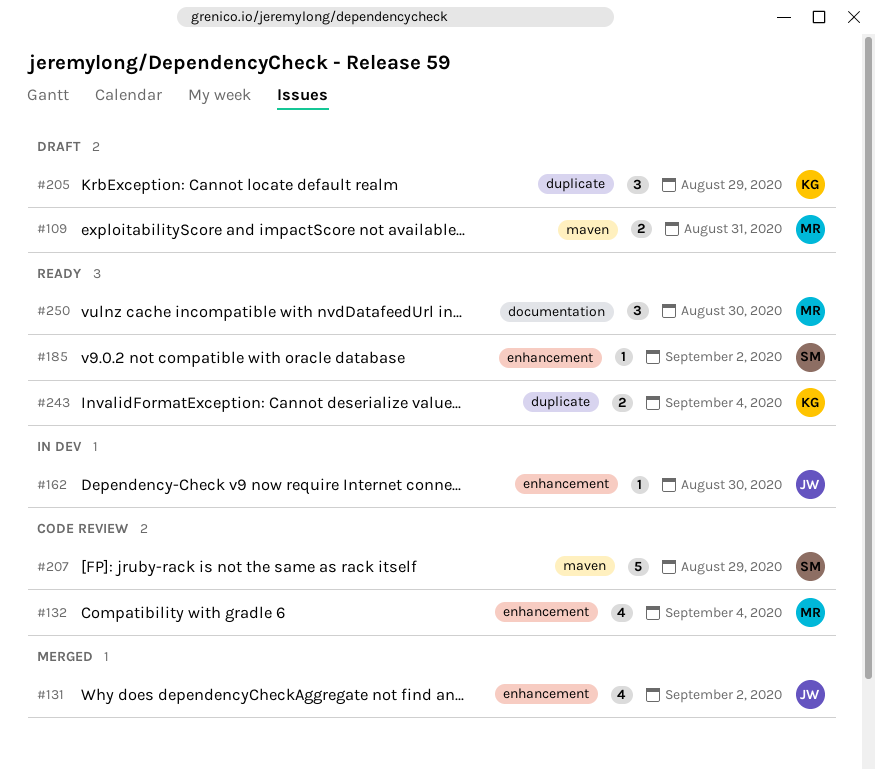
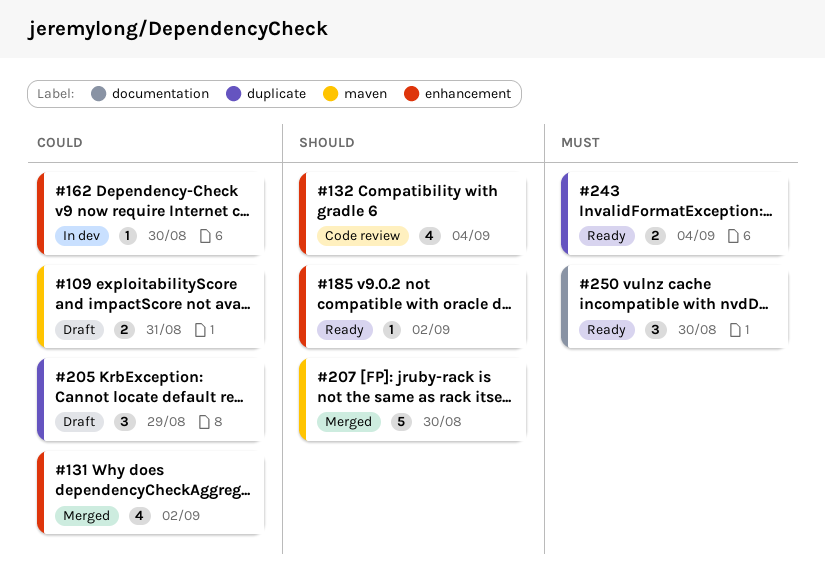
#207, status: Code review -> Merged
#207, due: Aug 29 -> Aug 30

